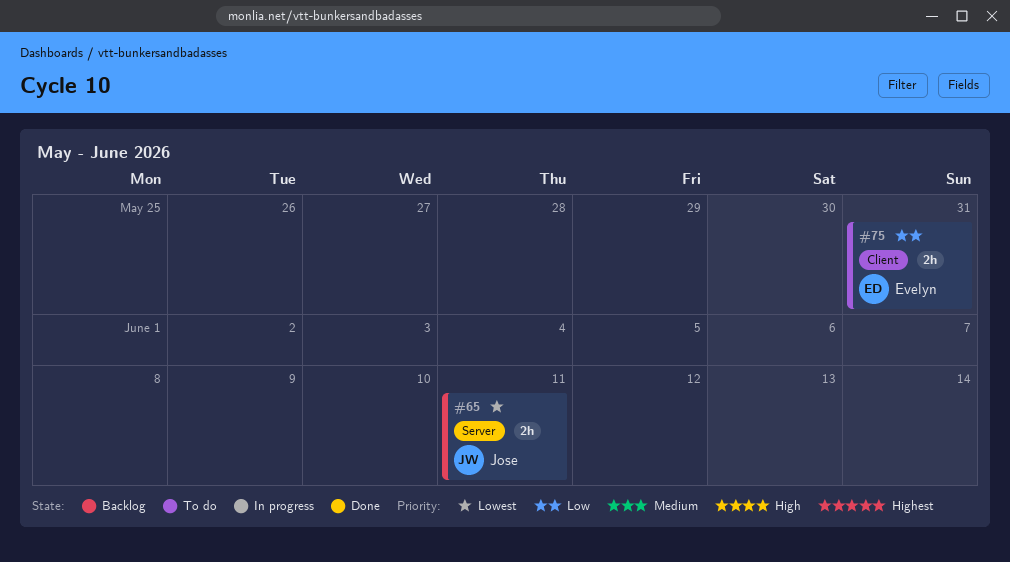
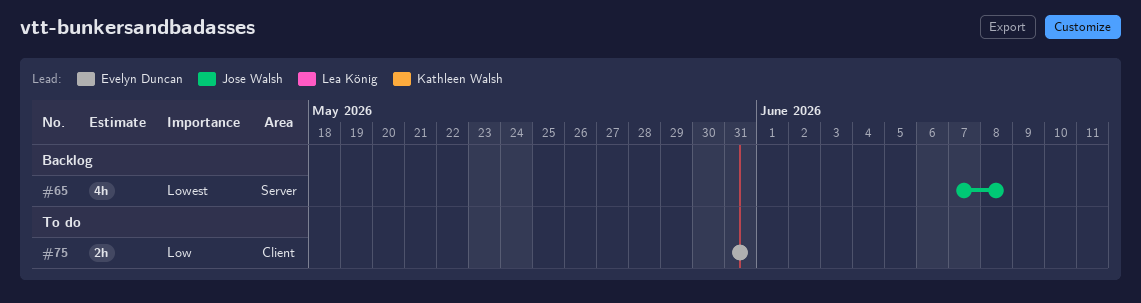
#65, estimate: 2h -> 4h
#65, due: Jun 11 -> Jun 8

